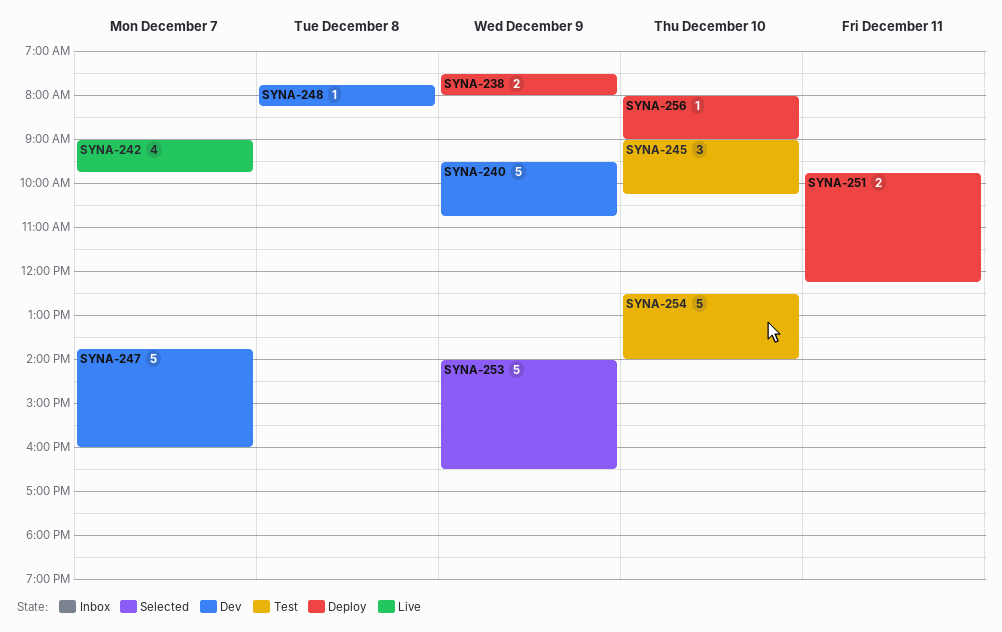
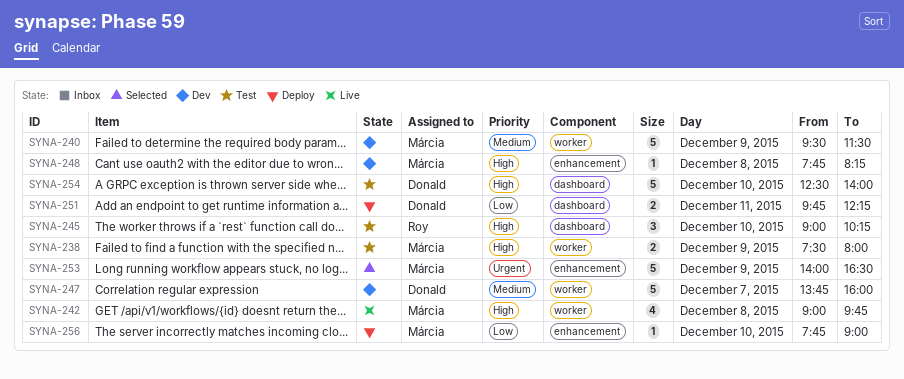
SYNA-238, status: Deploy -> Test
SYNA-240, ends: 10:45 -> 11:30
SYNA-242, day: Dec 7 -> Dec 8
SYNA-256, begins: 08:00 -> 07:45

